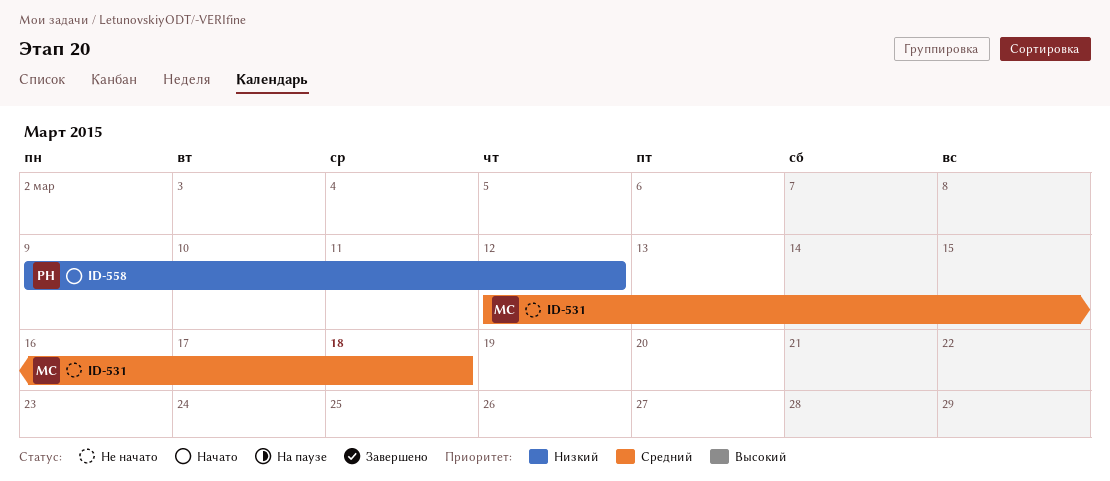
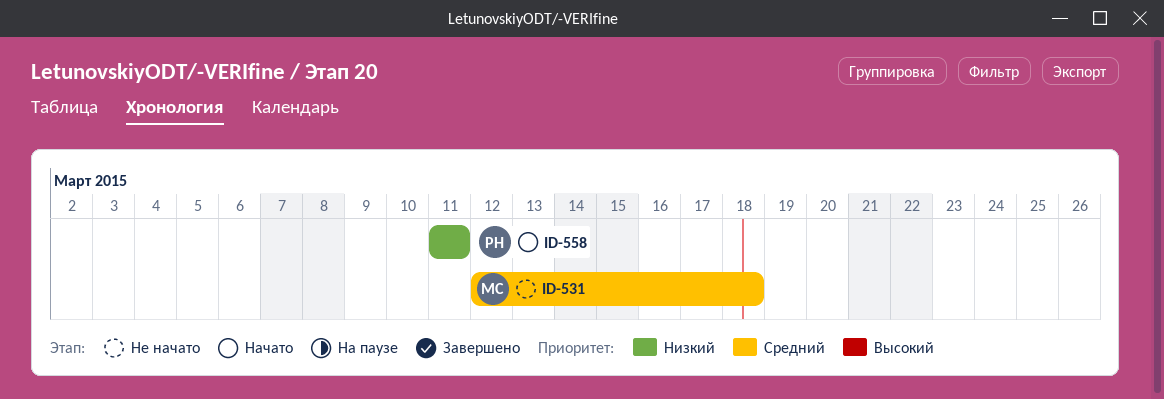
ID-558, start: Mar 9 -> Mar 11
ID-558, due: Mar 12 -> Mar 11

